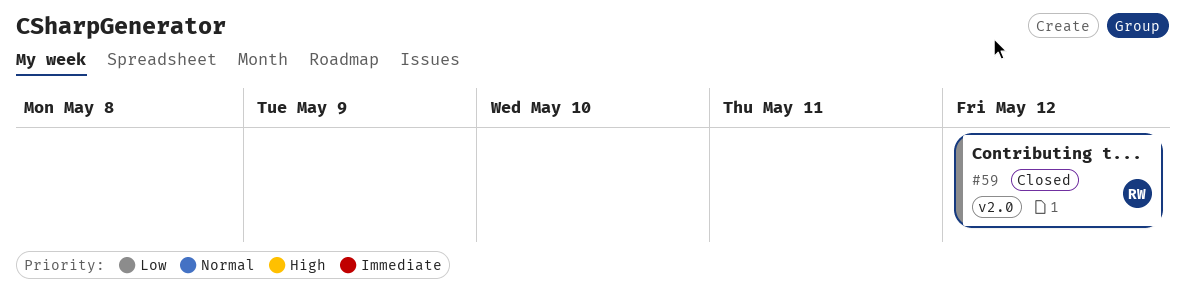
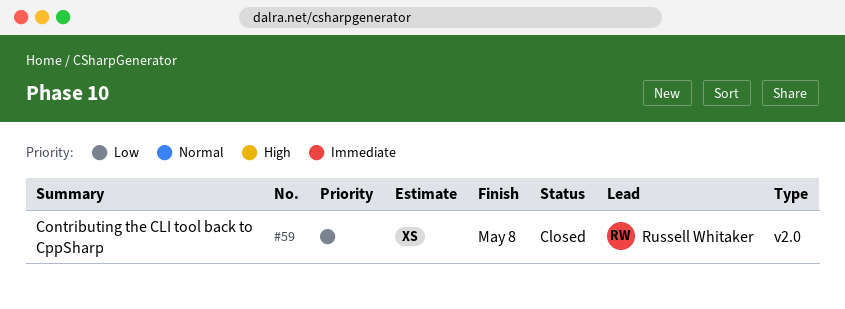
#59, due: May 12 -> May 8

